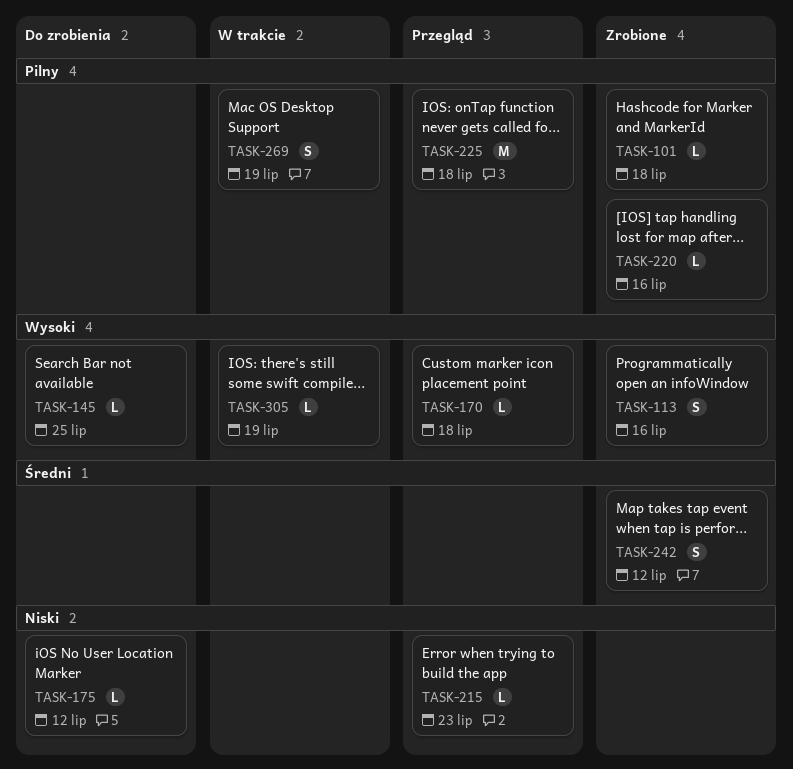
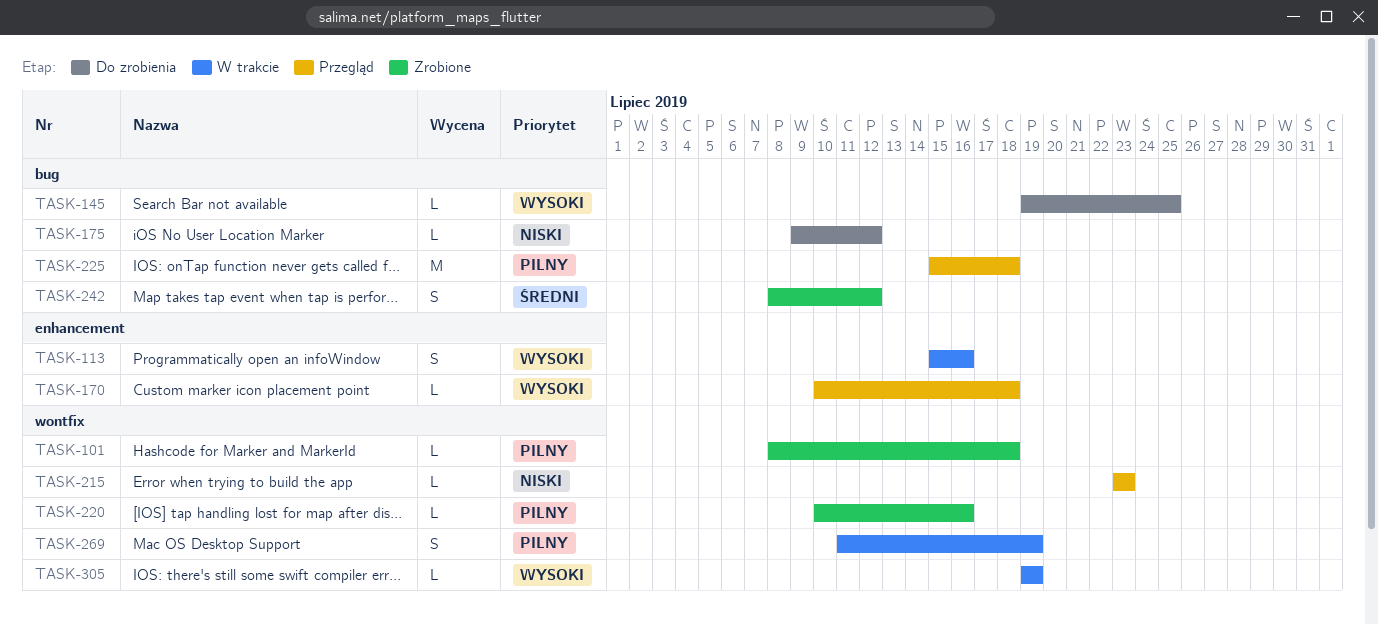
TASK-113, status: Zrobione -> W trakcie

